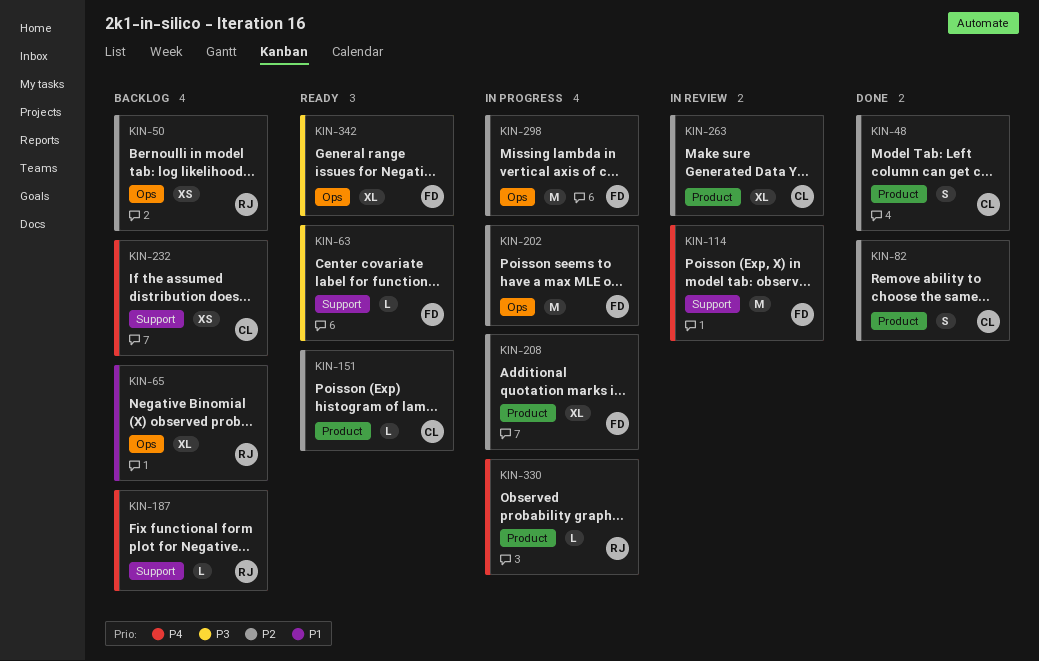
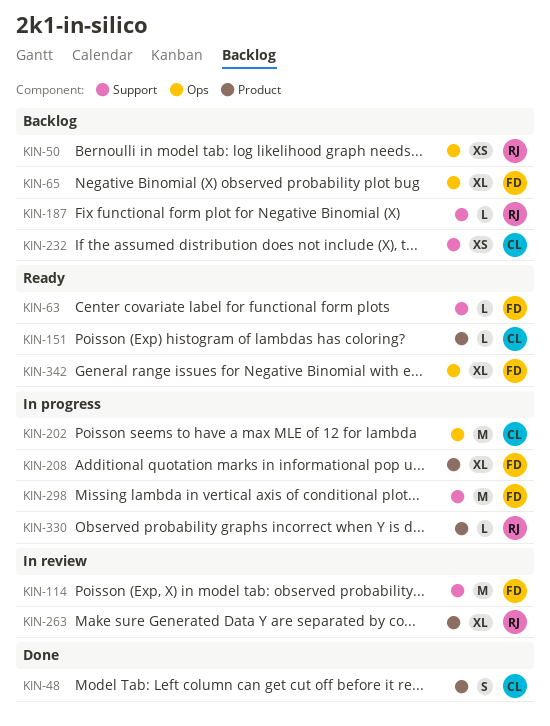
KIN-65, owner: RJ -> FD
KIN-82: present -> none
KIN-202, owner: FD -> CL
KIN-263, owner: CL -> RJ
KIN-298, label: Ops -> Support

